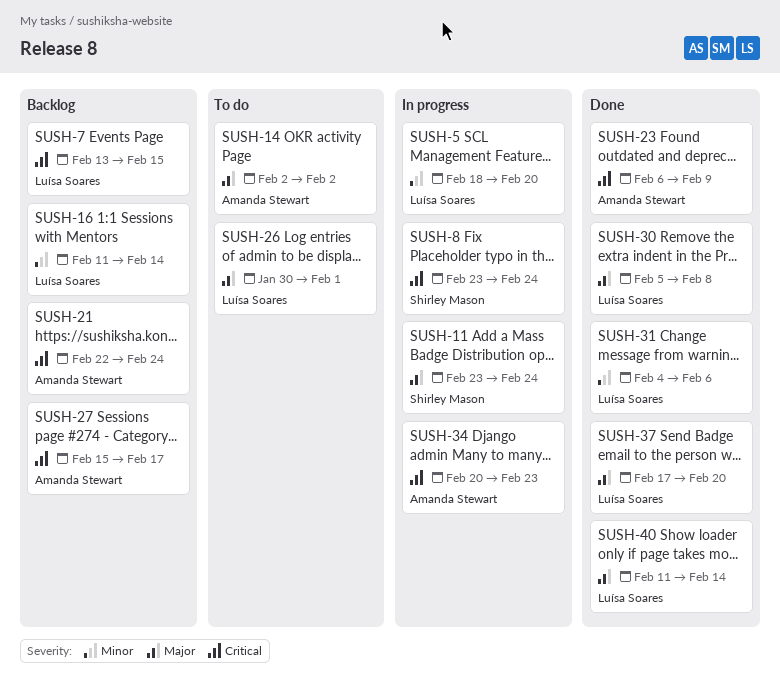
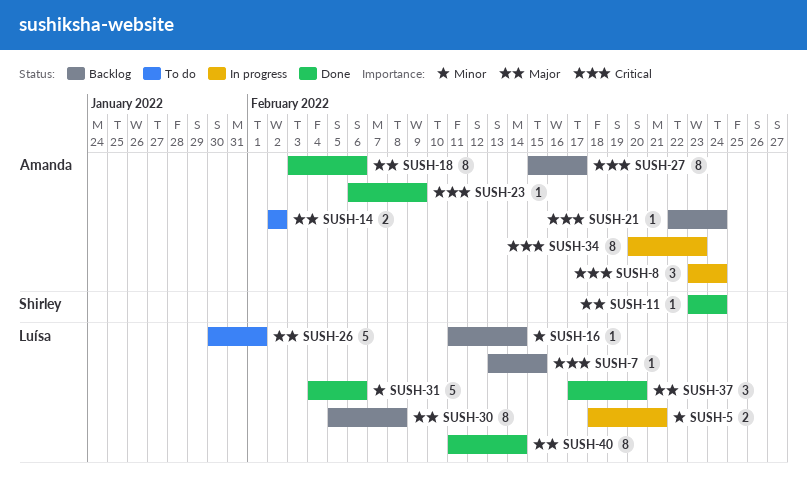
SUSH-5, due: Feb 20 -> Feb 21
SUSH-8, owner: Shirley Mason -> Amanda Stewart
SUSH-11, status: In progress -> Done
SUSH-18: none -> present
SUSH-30, status: Done -> Backlog

